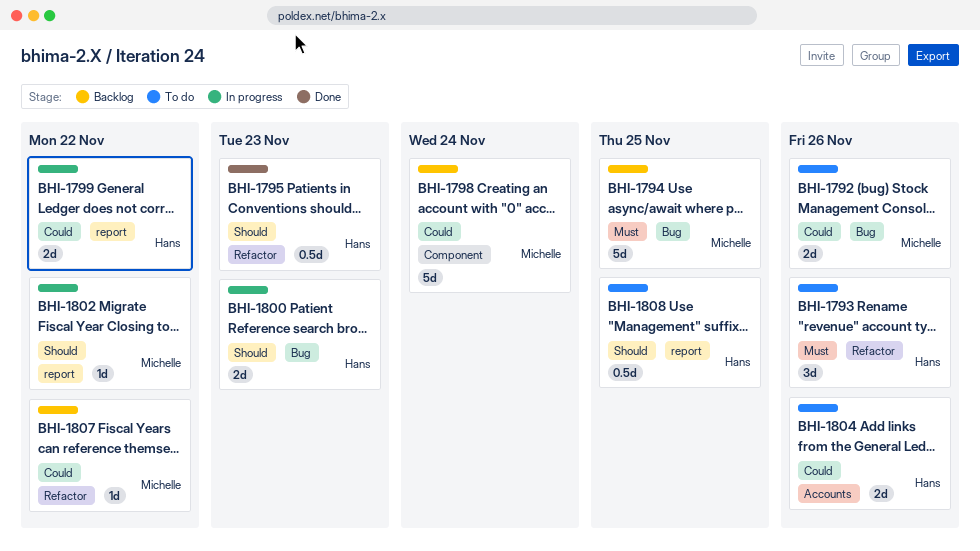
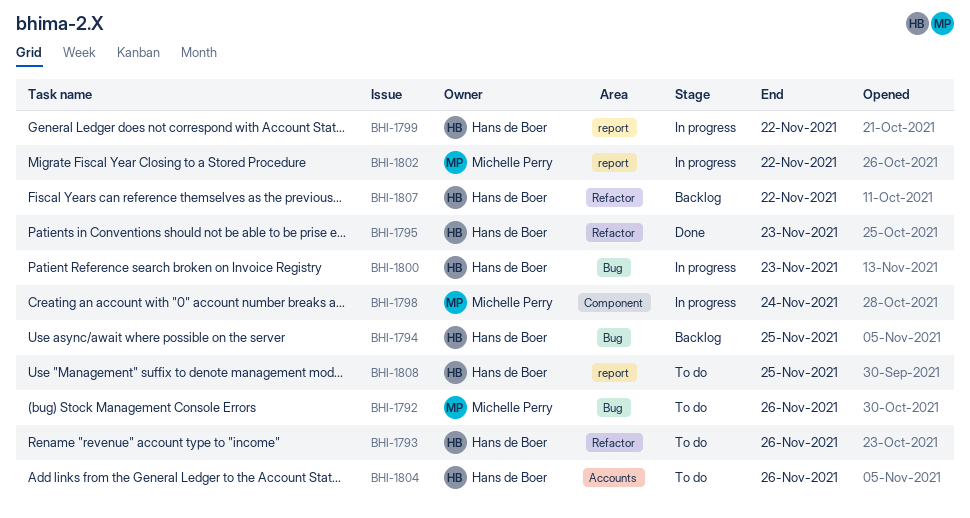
BHI-1794, owner: Michelle Perry -> Hans de Boer
BHI-1798, status: Backlog -> In progress
BHI-1807, owner: Michelle Perry -> Hans de Boer

